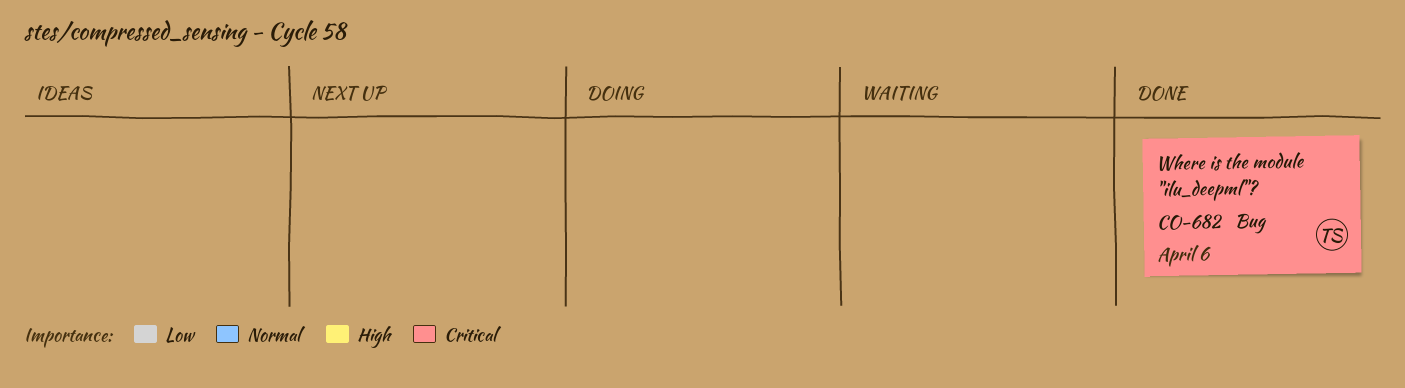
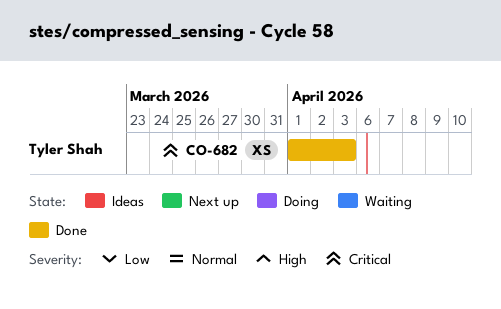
CO-682, due: Apr 6 -> Apr 3

